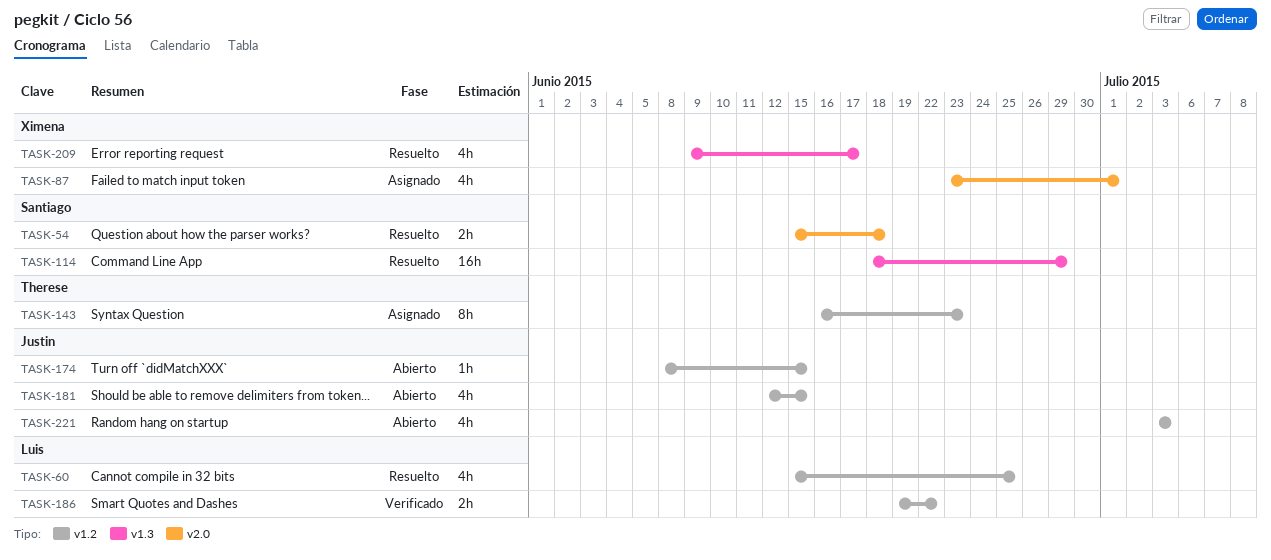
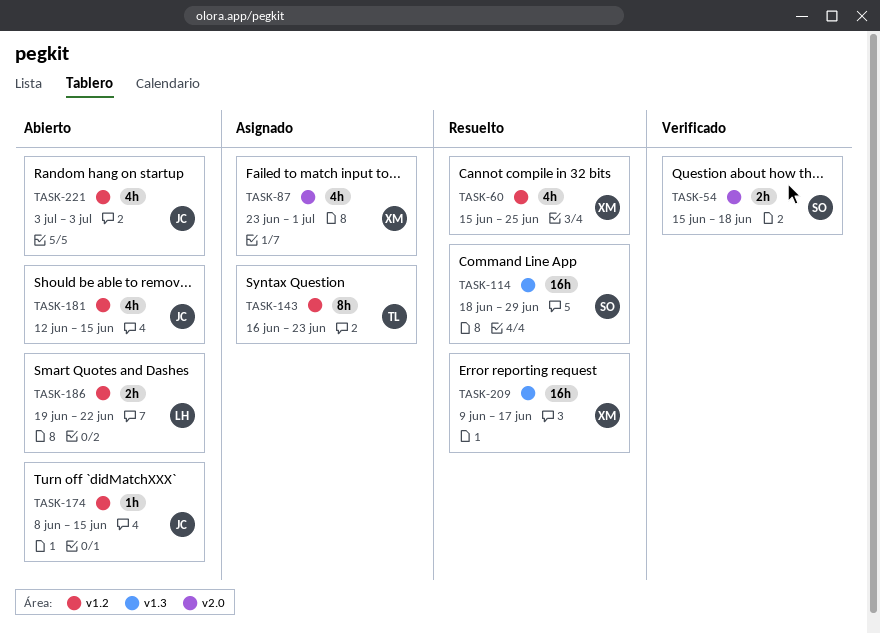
TASK-54, status: Resuelto -> Verificado
TASK-60, owner: Luis -> Ximena
TASK-186, status: Verificado -> Abierto
TASK-209, estimate: 4h -> 16h

